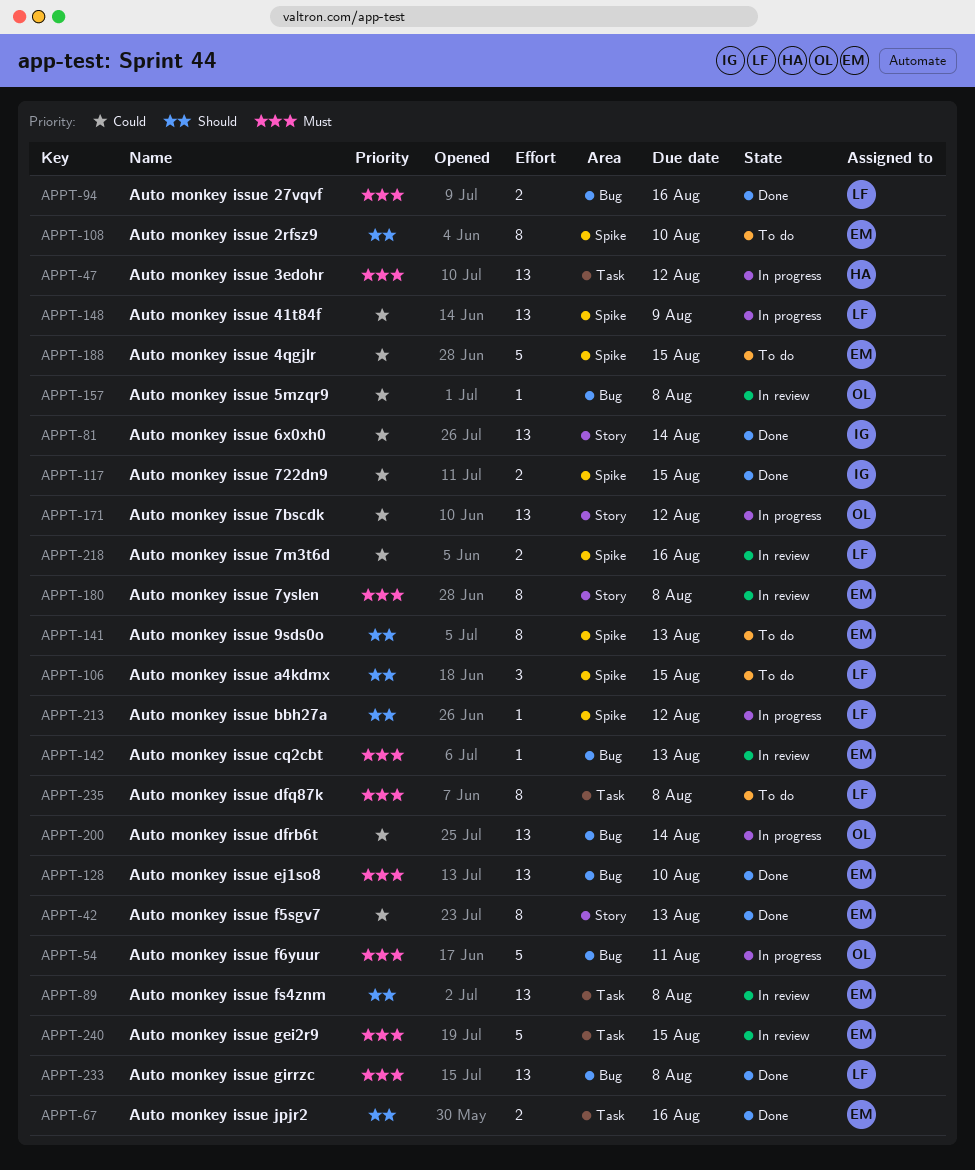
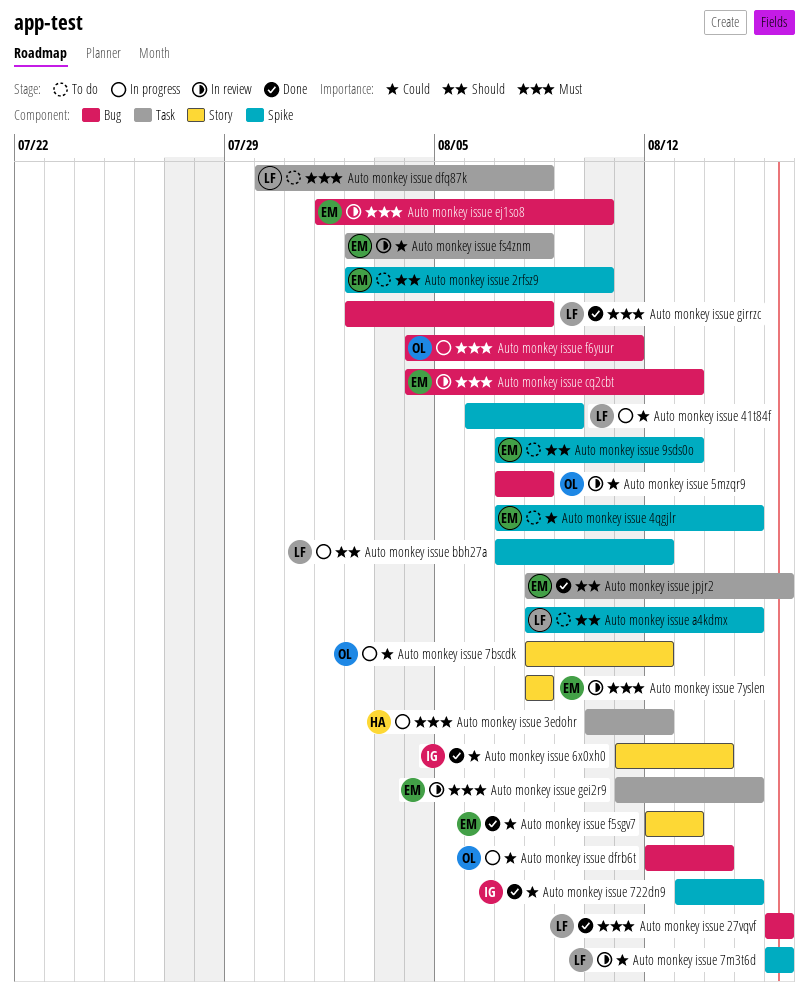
Auto monkey issue ej1so8, status: Done -> In review
Auto monkey issue fs4znm, priority: Should -> Could

